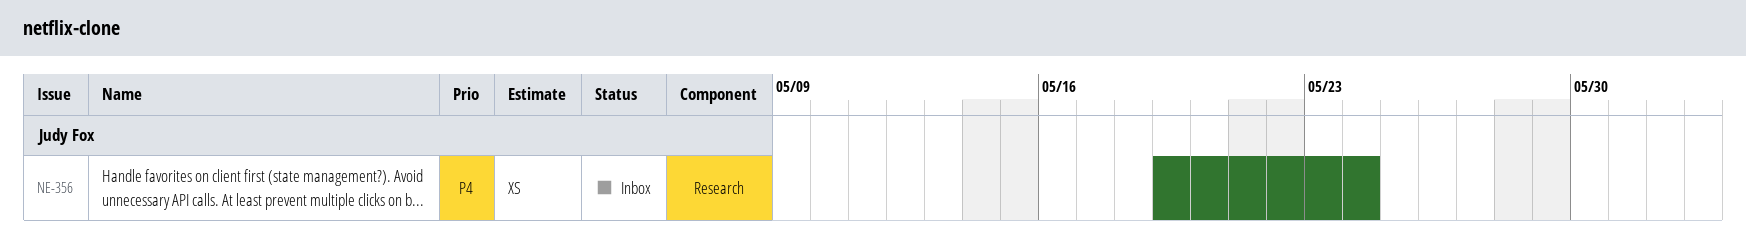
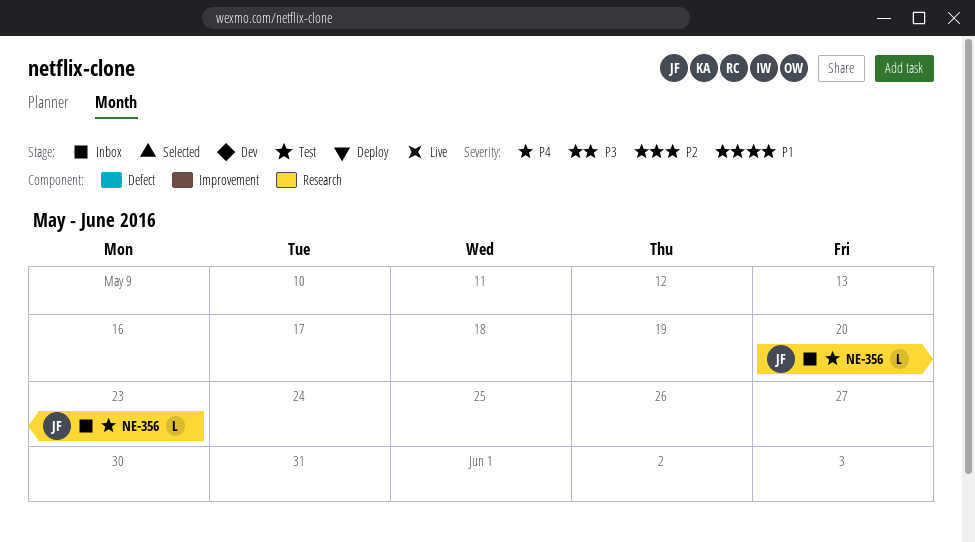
NE-356, estimate: XS -> L
NE-356, start: May 19 -> May 20
NE-356, due: May 24 -> May 23

